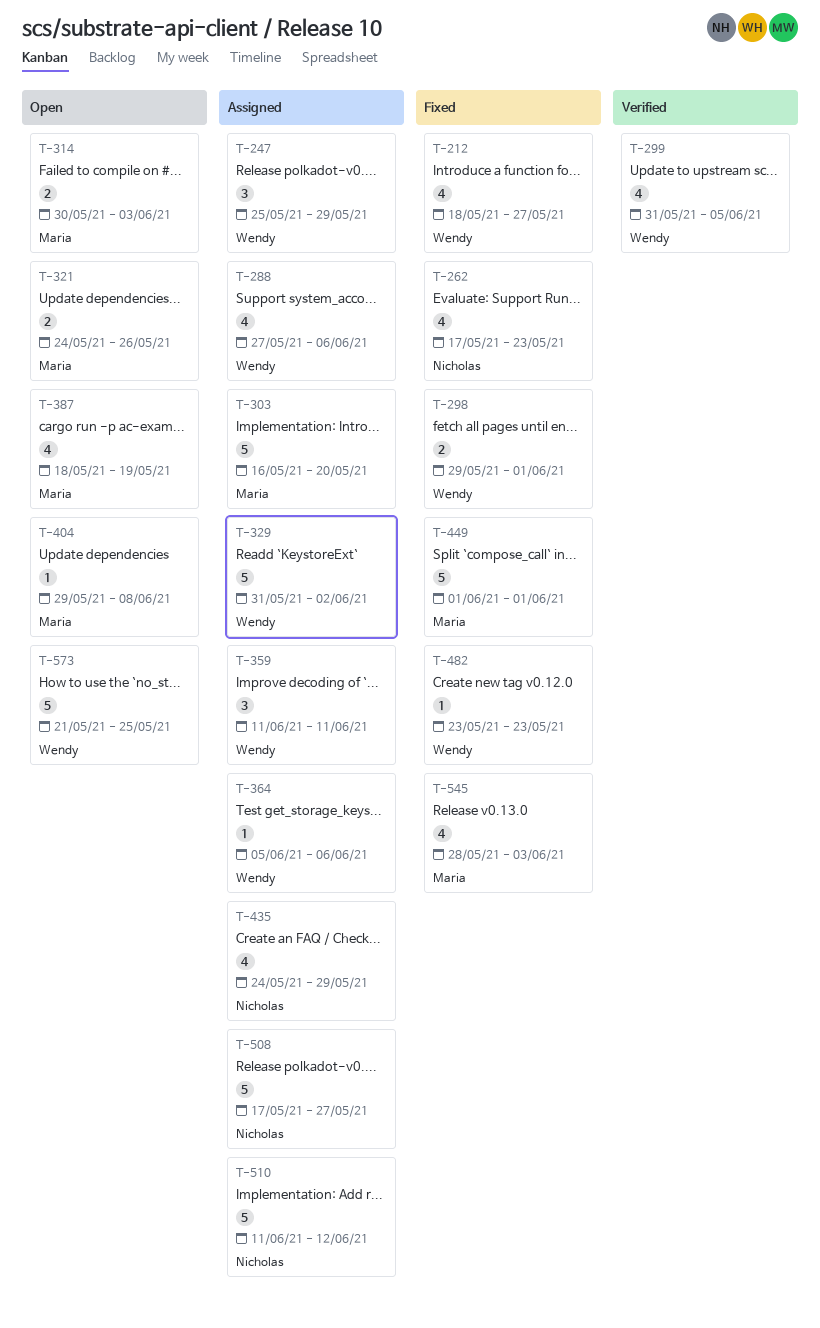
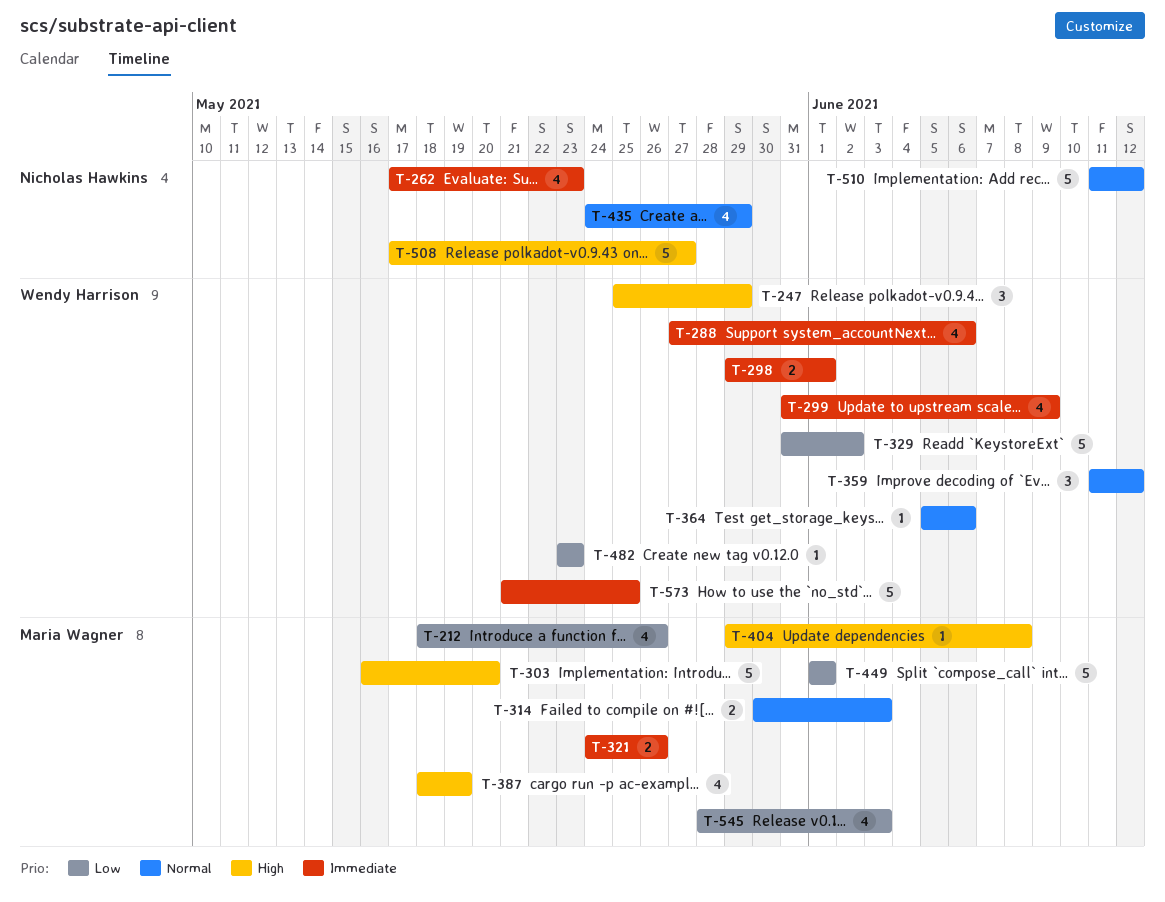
T-212, owner: Wendy Harrison -> Maria Wagner
T-212, due: May 27 -> May 26
T-299, due: Jun 5 -> Jun 9
T-359, due: Jun 11 -> Jun 12

